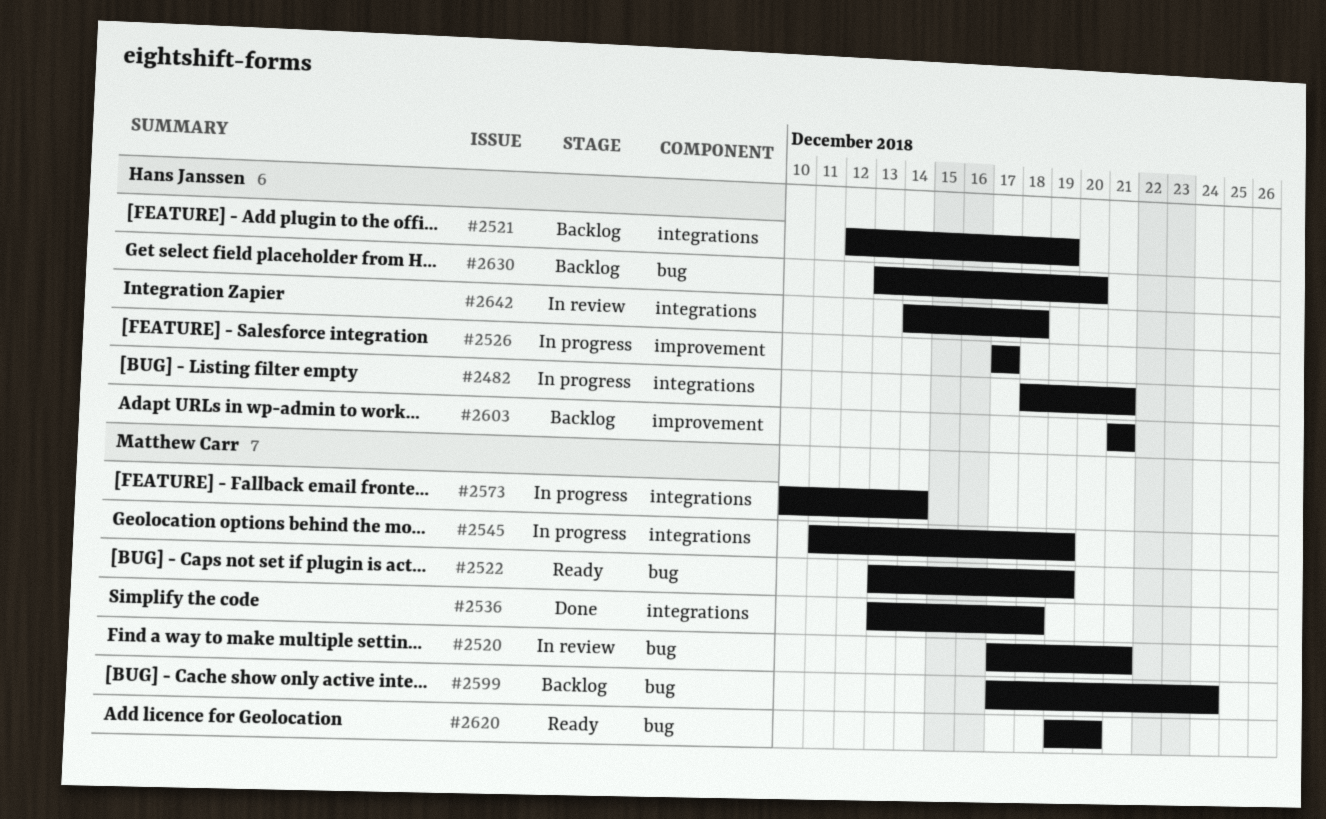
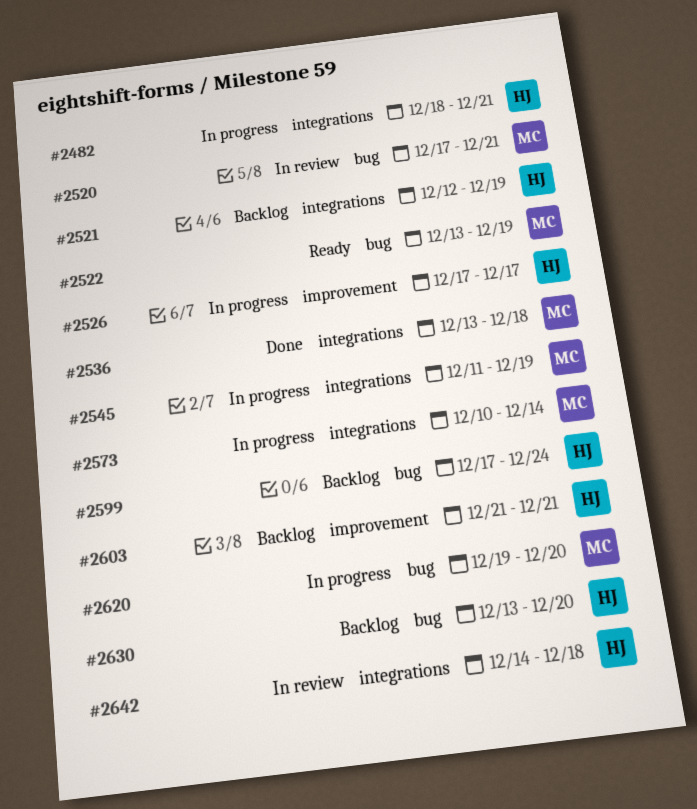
#2599, owner: Matthew Carr -> Hans Janssen
#2620, status: Ready -> In progress

